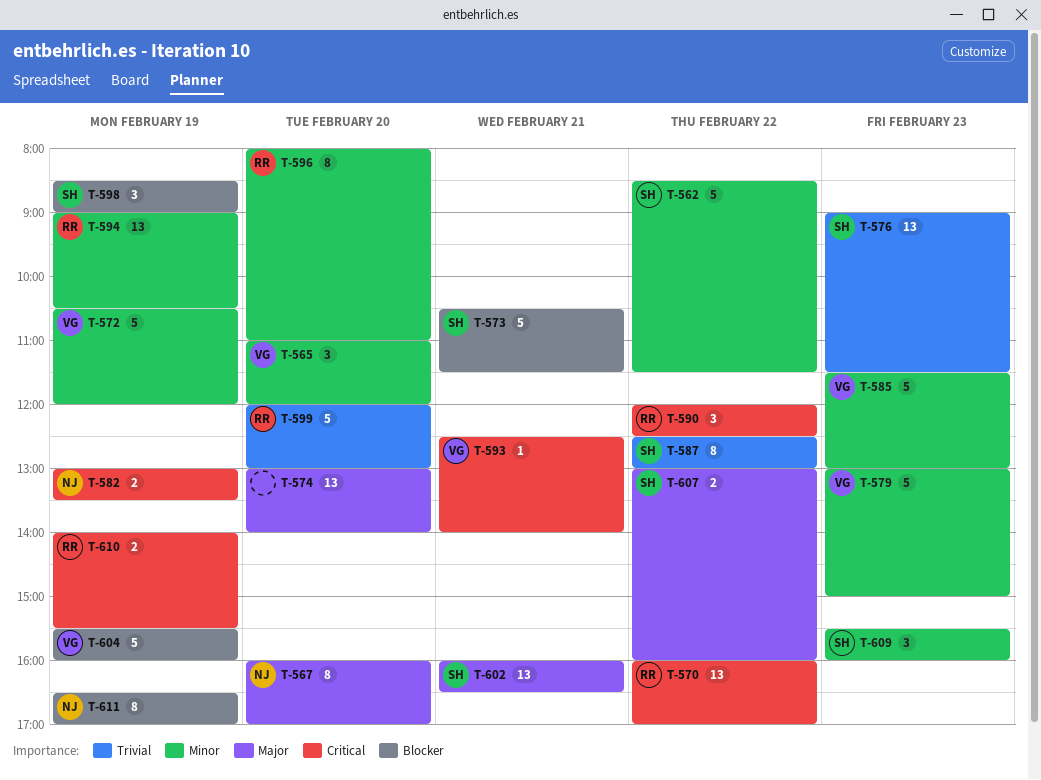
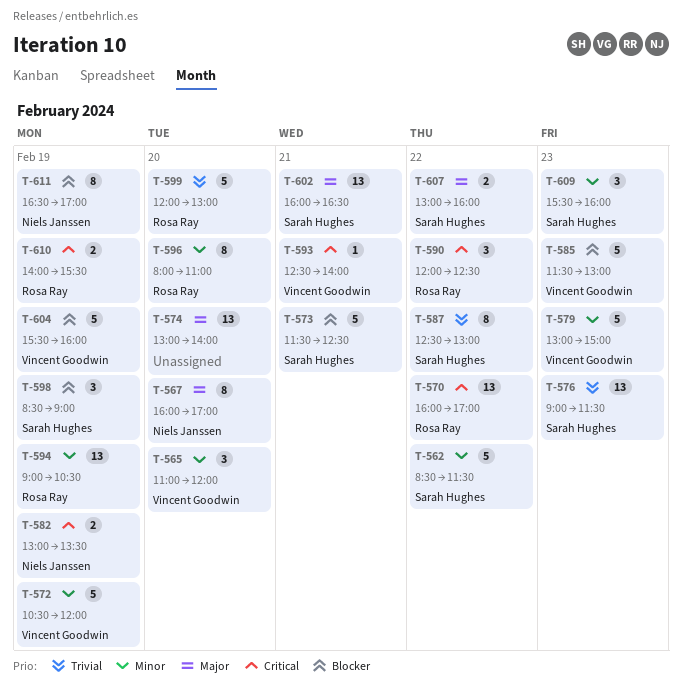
T-573, begins: 10:30 -> 11:30
T-573, ends: 11:30 -> 12:30
T-585, priority: Minor -> Blocker

